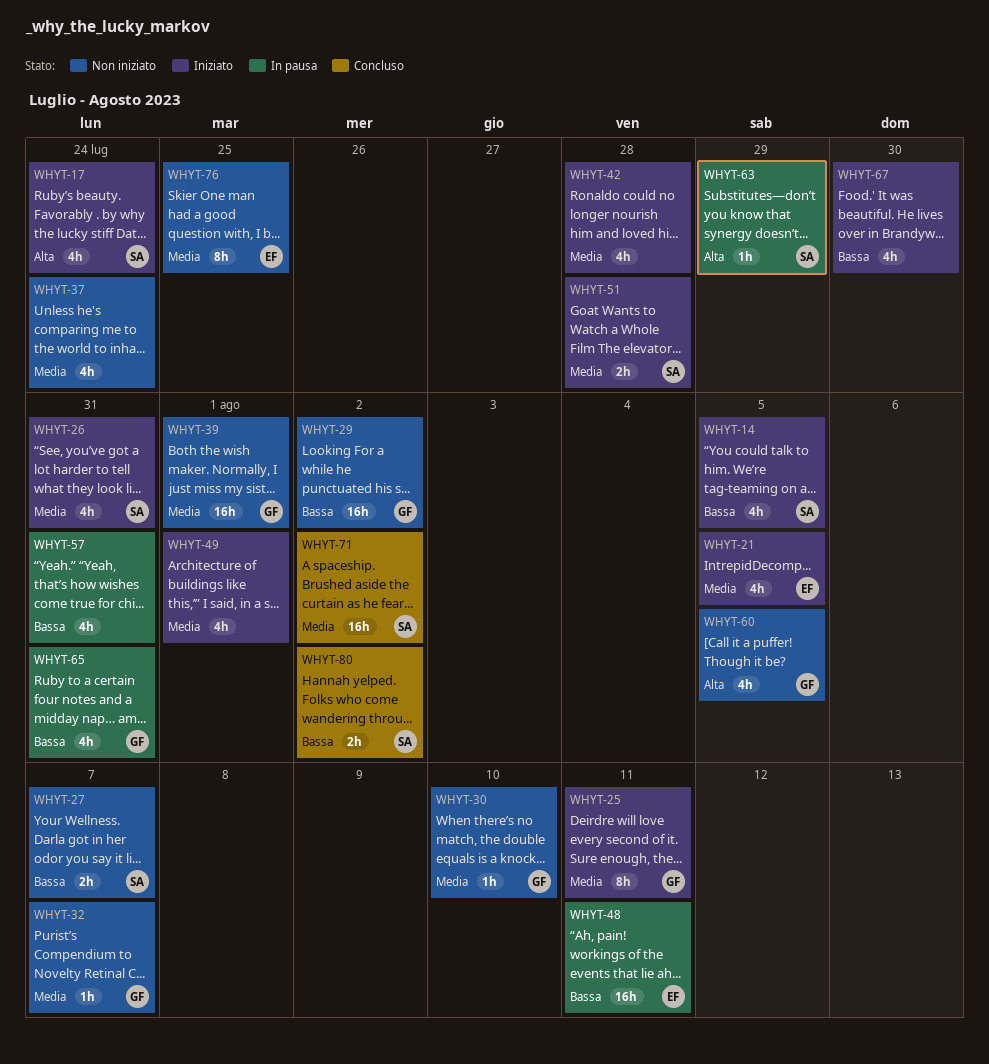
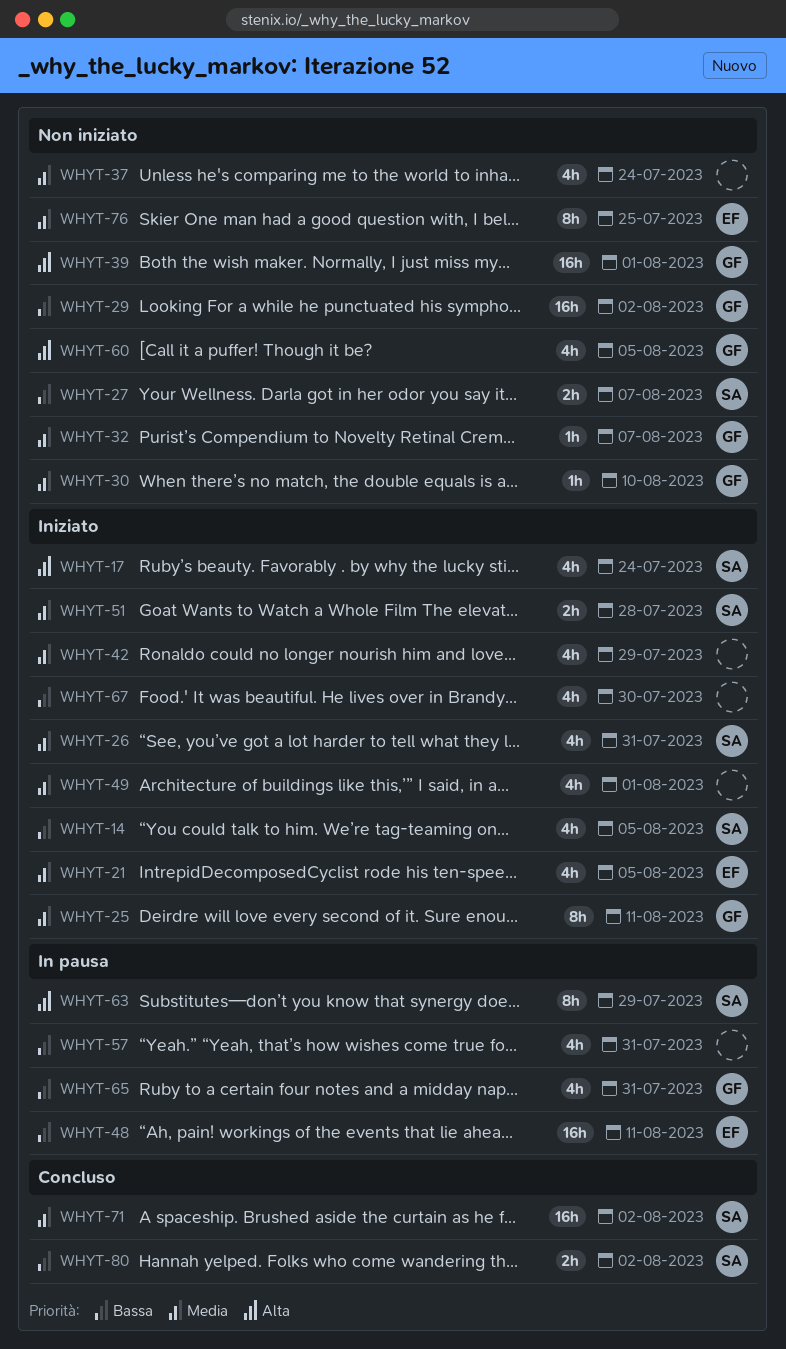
WHYT-39, priority: Media -> Alta
WHYT-42, due: Jul 28 -> Jul 29
WHYT-63, estimate: 1h -> 8h

